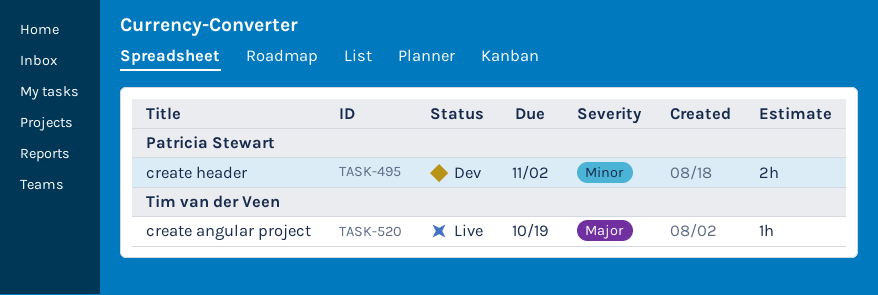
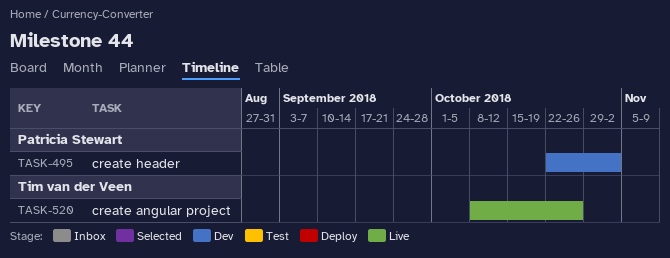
TASK-520, due: Oct 19 -> Oct 26

